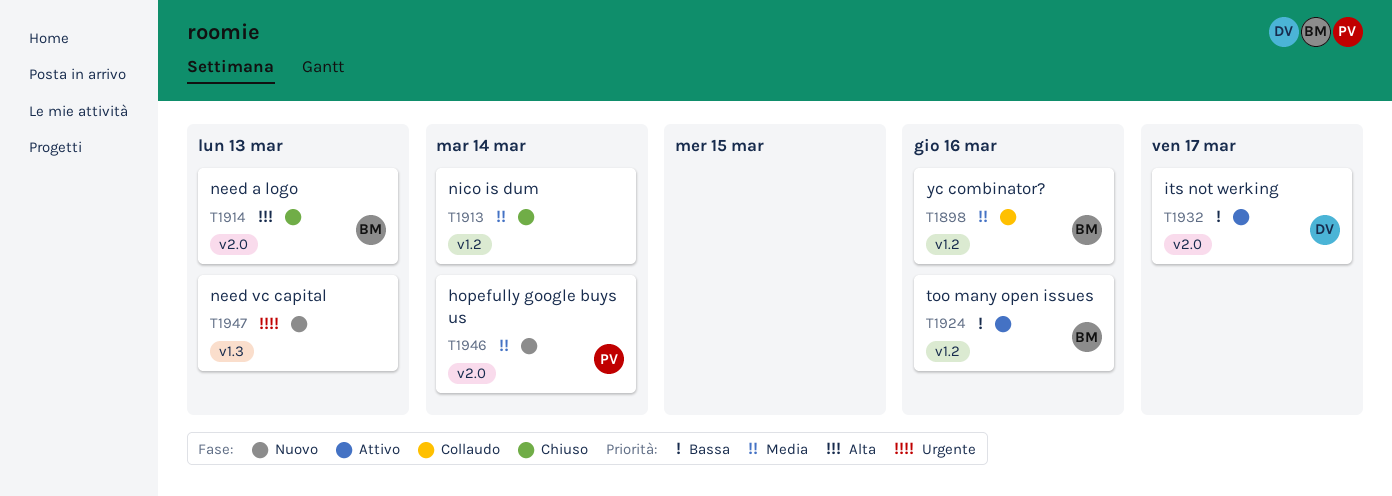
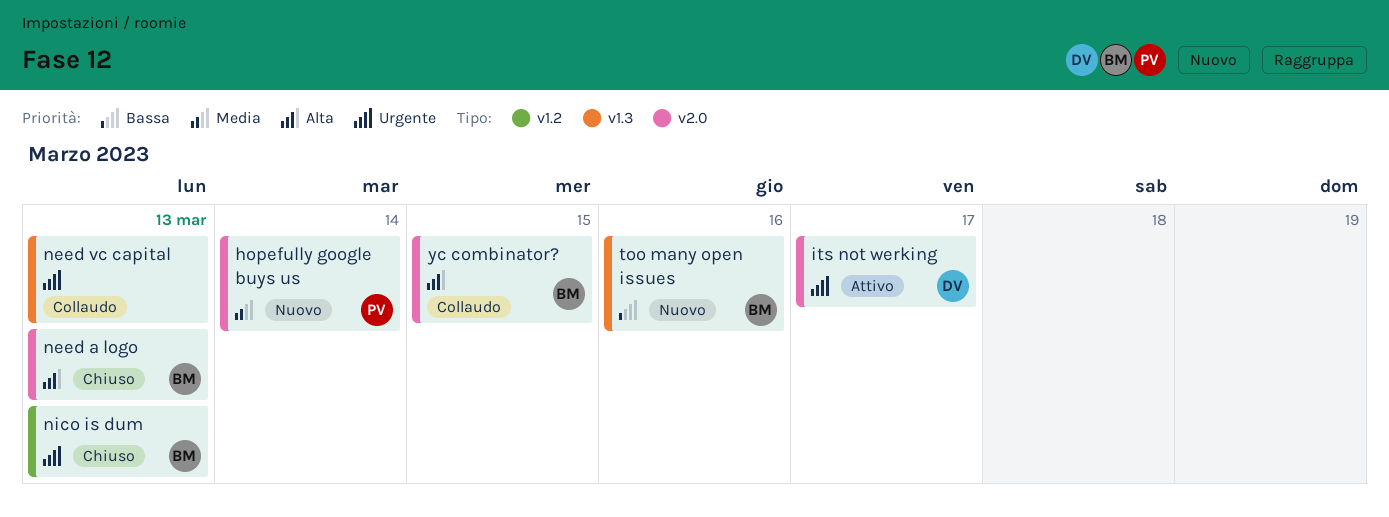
its not werking, priority: Bassa -> Urgente
need vc capital, status: Nuovo -> Collaudo
nico is dum, owner: none -> BM
nico is dum, priority: Media -> Urgente
nico is dum, due: Mar 14 -> Mar 13
too many open issues, status: Attivo -> Nuovo
too many open issues, label: v1.2 -> v1.3
yc combinator?, priority: Media -> Alta
yc combinator?, label: v1.2 -> v2.0
yc combinator?, due: Mar 16 -> Mar 15

